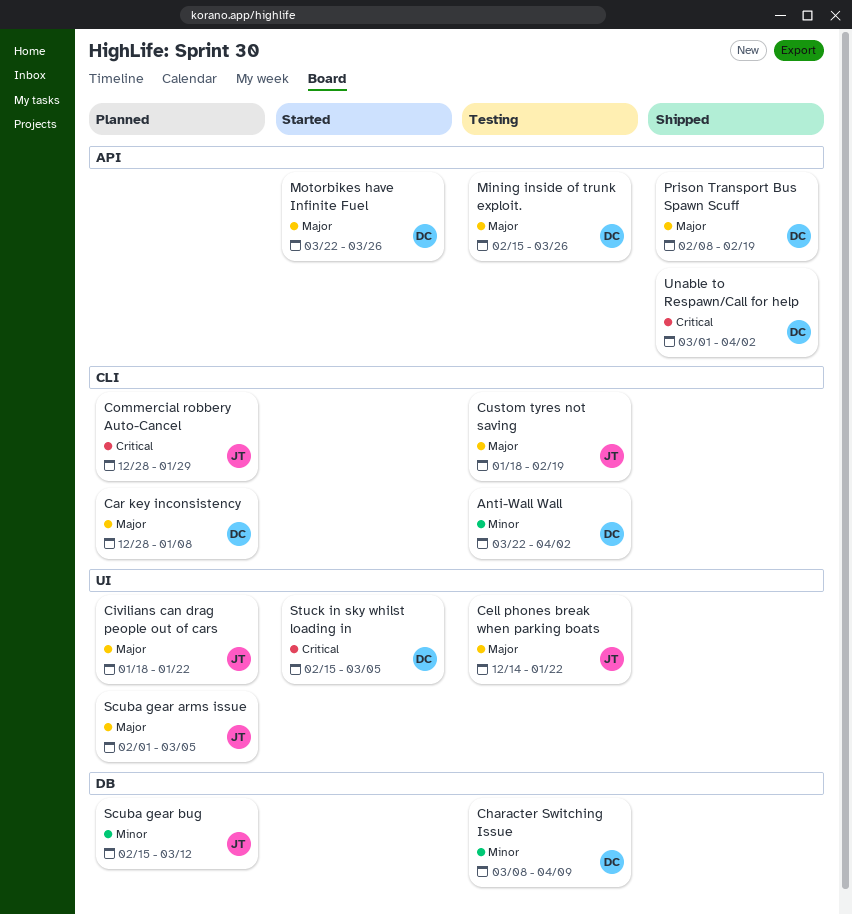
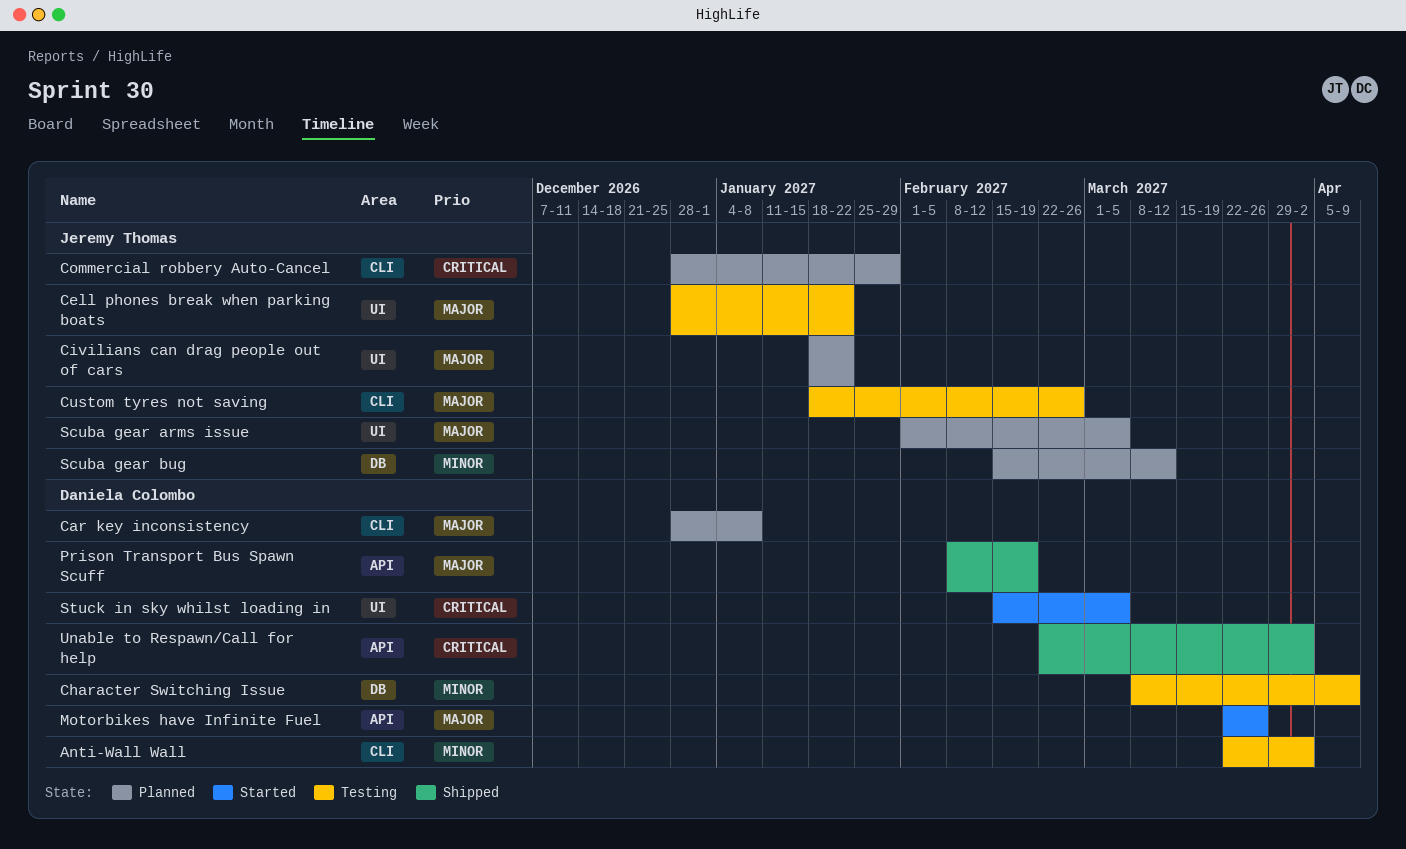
Cell phones break when parking boats, start: Dec 14 -> Dec 28
Custom tyres not saving, due: Feb 19 -> Feb 26
Mining inside of trunk exploit.: present -> none
Unable to Respawn/Call for help, start: Mar 1 -> Feb 22

